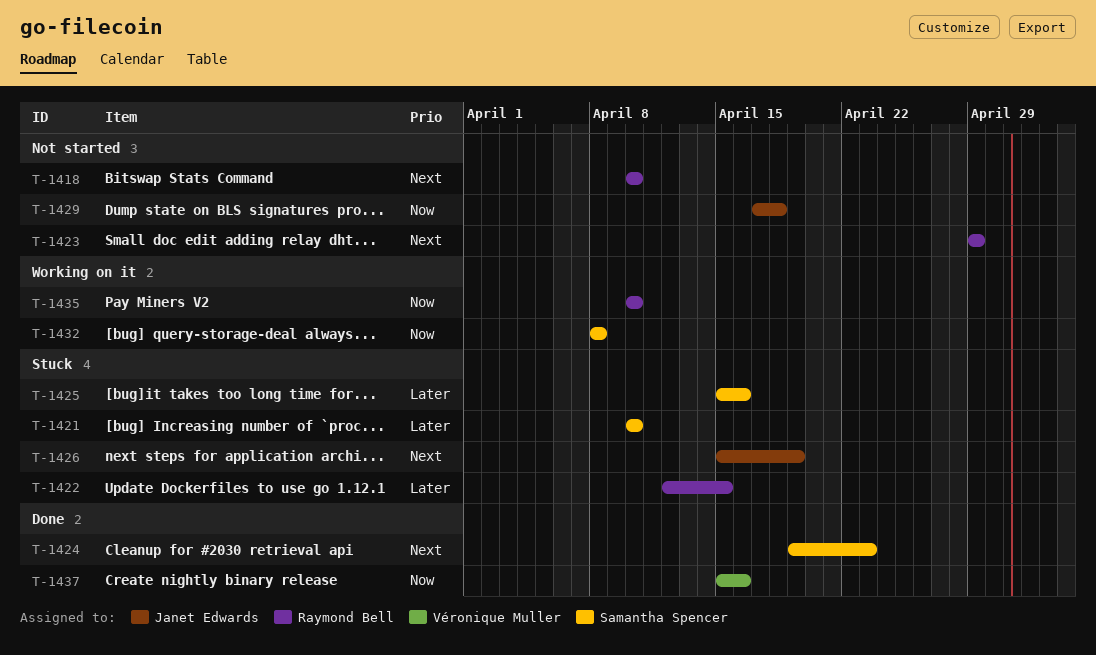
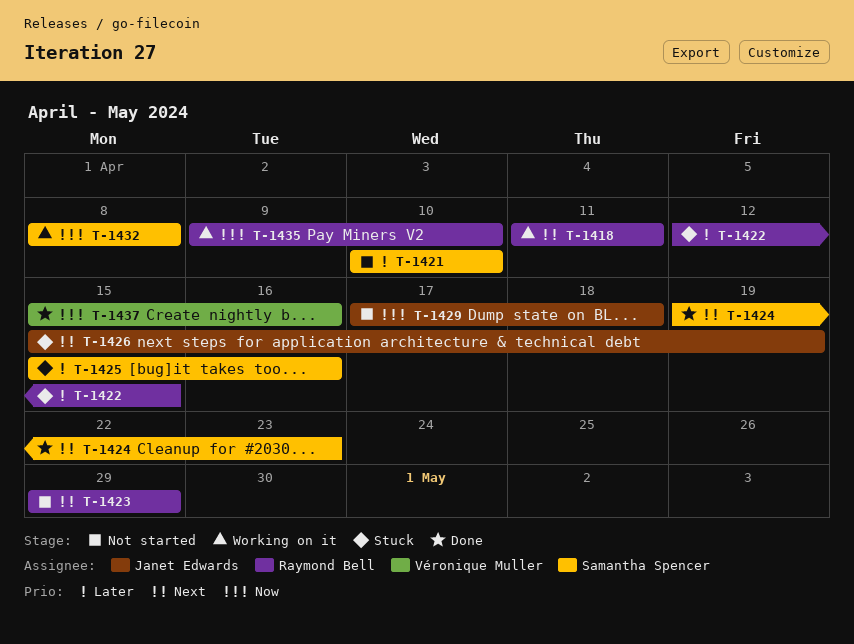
T-1418, status: Not started -> Working on it
T-1418, start: Apr 10 -> Apr 11
T-1418, due: Apr 10 -> Apr 11
T-1421, status: Stuck -> Not started
T-1435, start: Apr 10 -> Apr 9

